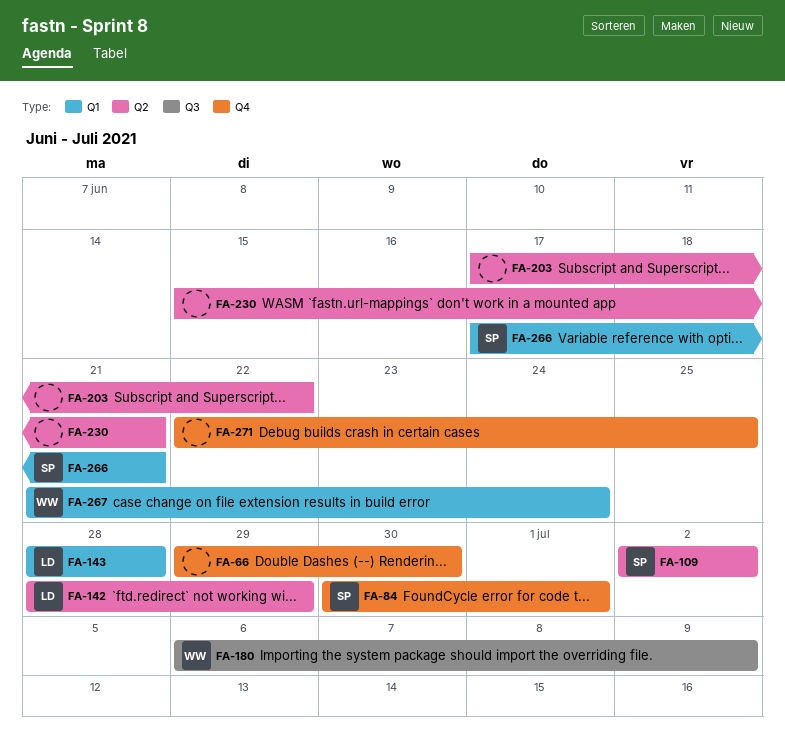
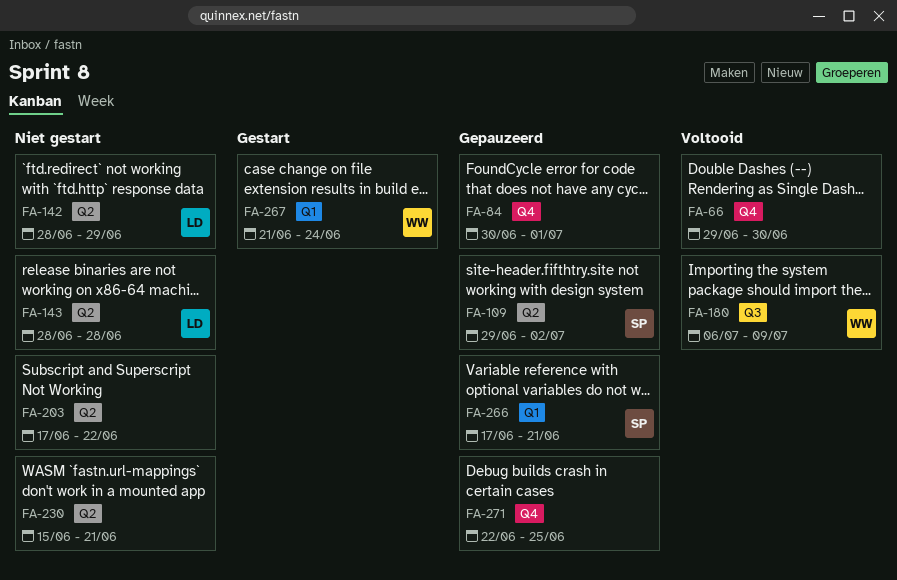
FA-84, owner: SP -> none
FA-109, start: Jul 2 -> Jun 29
FA-143, label: Q1 -> Q2

